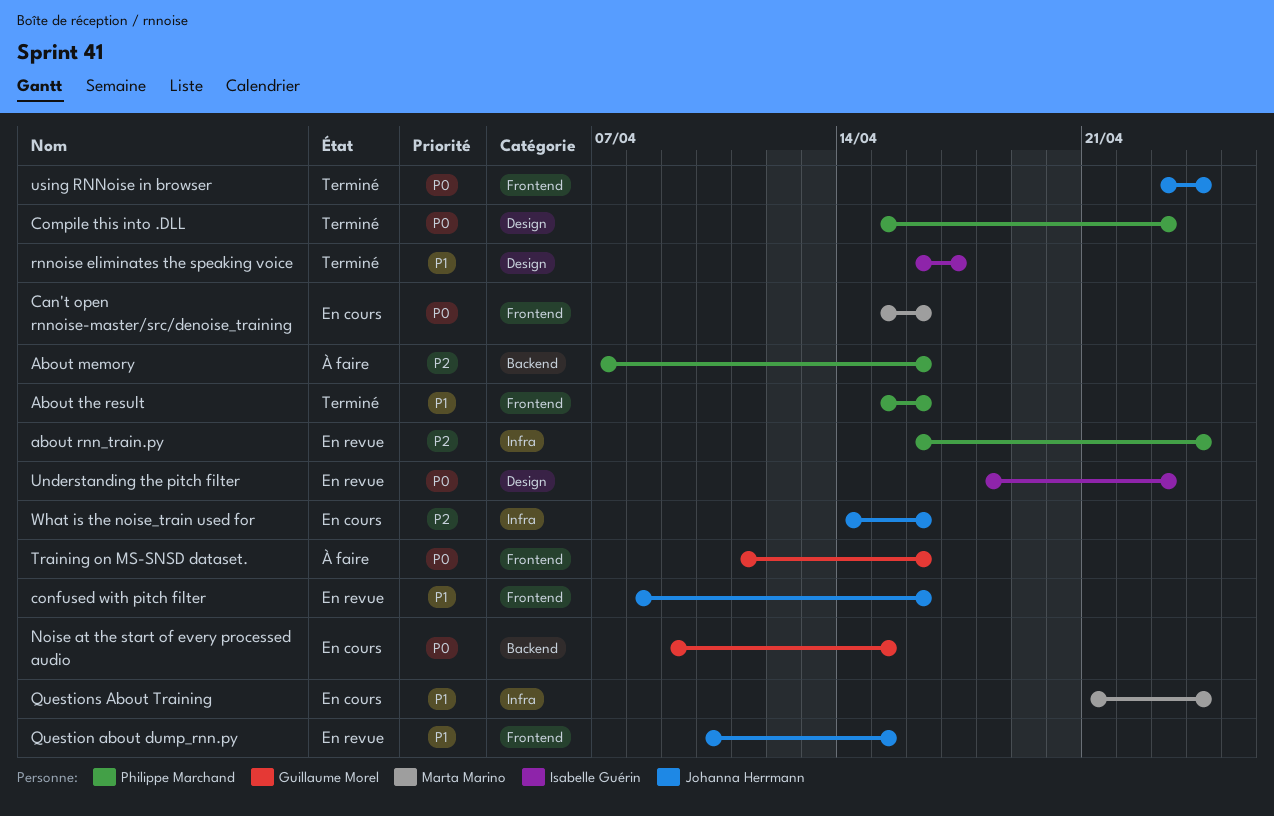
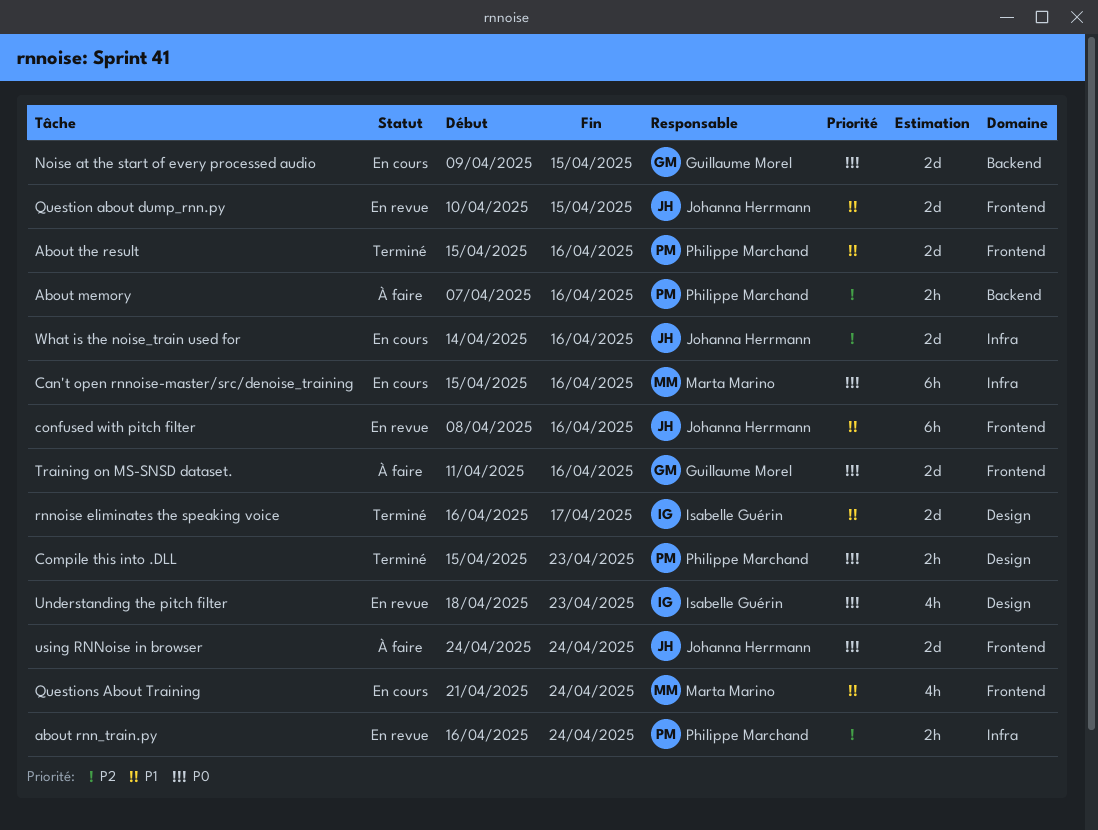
Can't open rnnoise-master/src/denoise_training, label: Frontend -> Infra
Questions About Training, label: Infra -> Frontend
using RNNoise in browser, status: Terminé -> À faire
using RNNoise in browser, start: Apr 23 -> Apr 24

